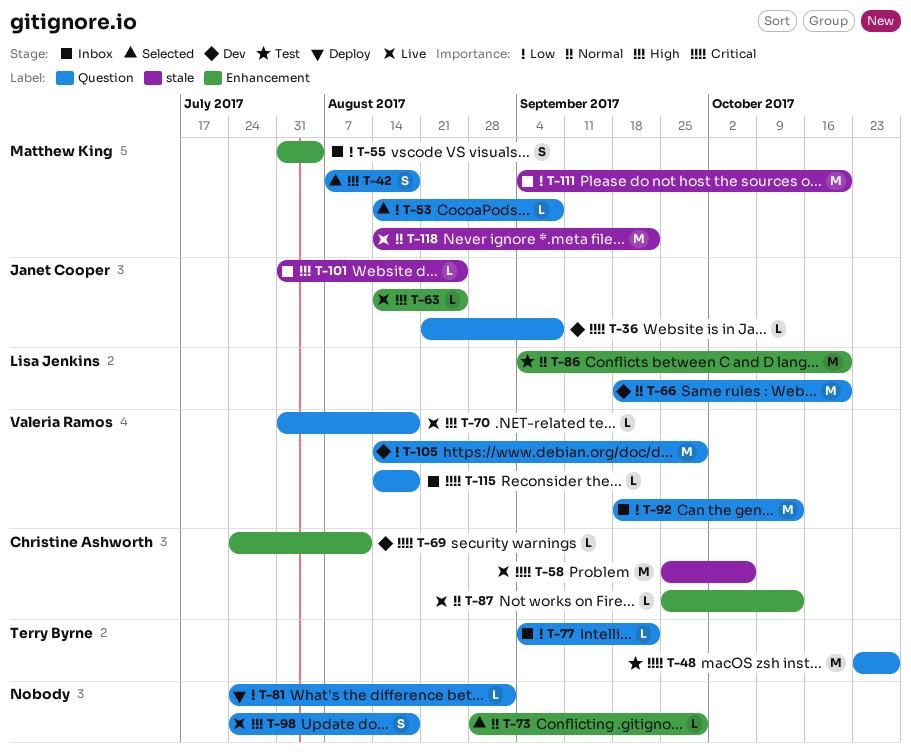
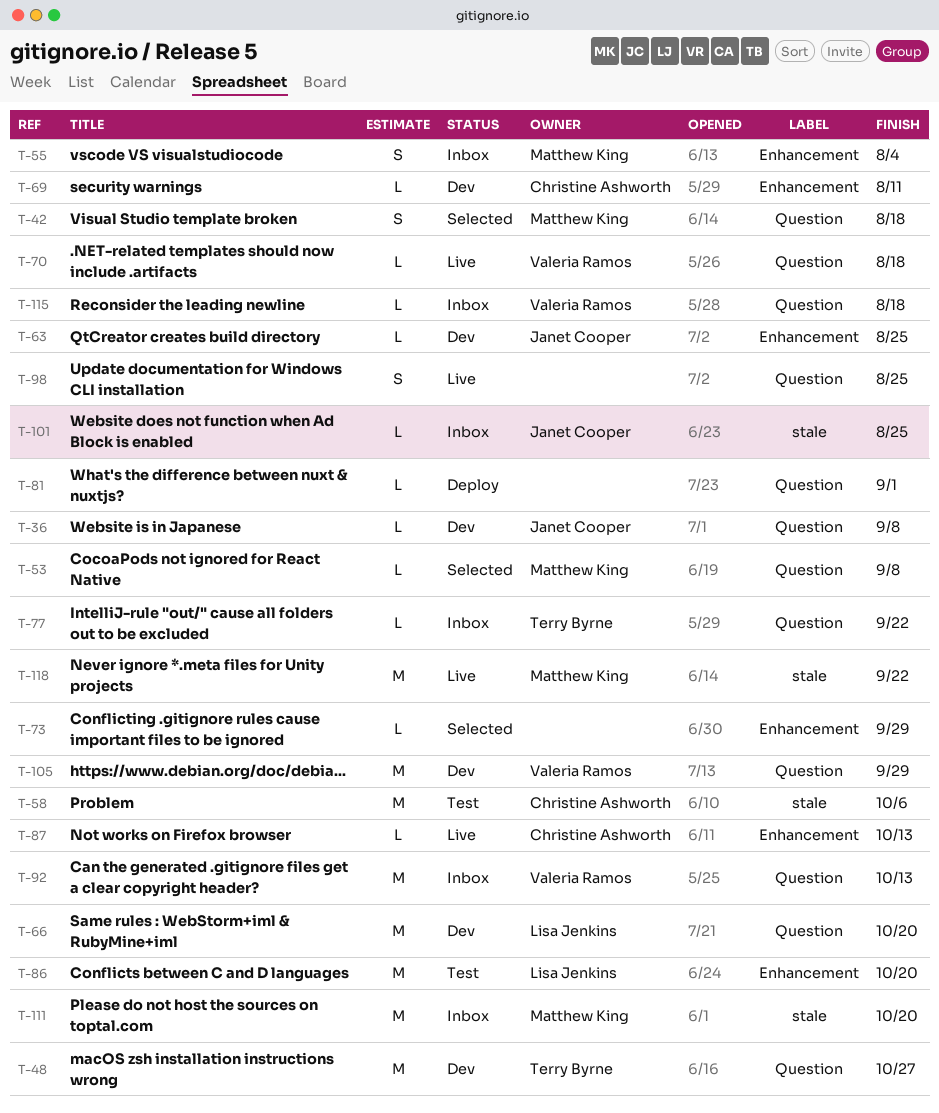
T-48, status: Test -> Dev
T-58, status: Live -> Test
T-63, status: Live -> Dev
T-98, due: Aug 18 -> Aug 25

